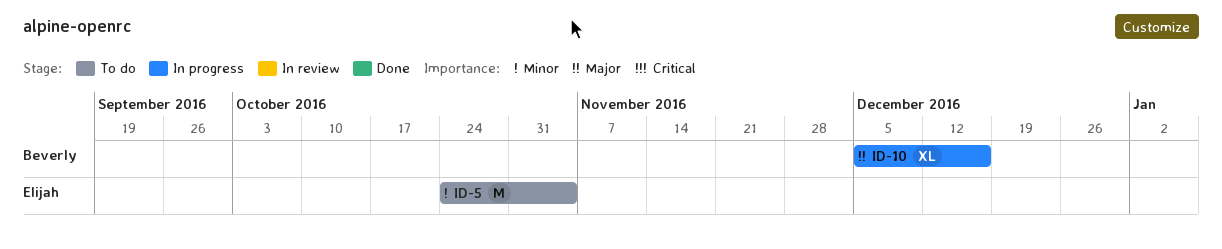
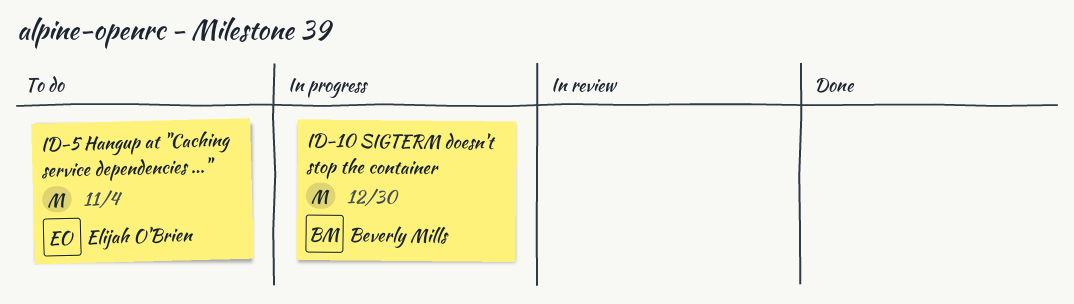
ID-10, estimate: XL -> M
ID-10, due: Dec 16 -> Dec 30

